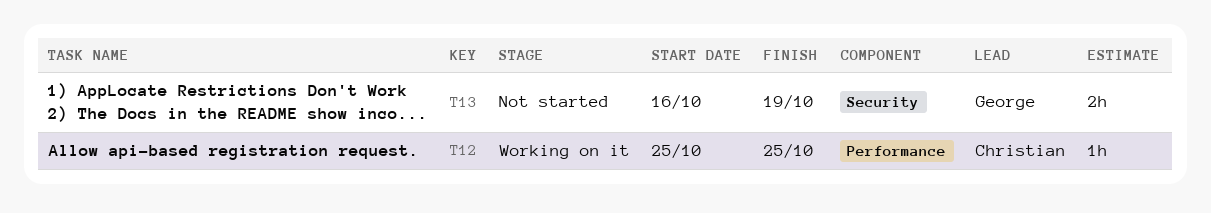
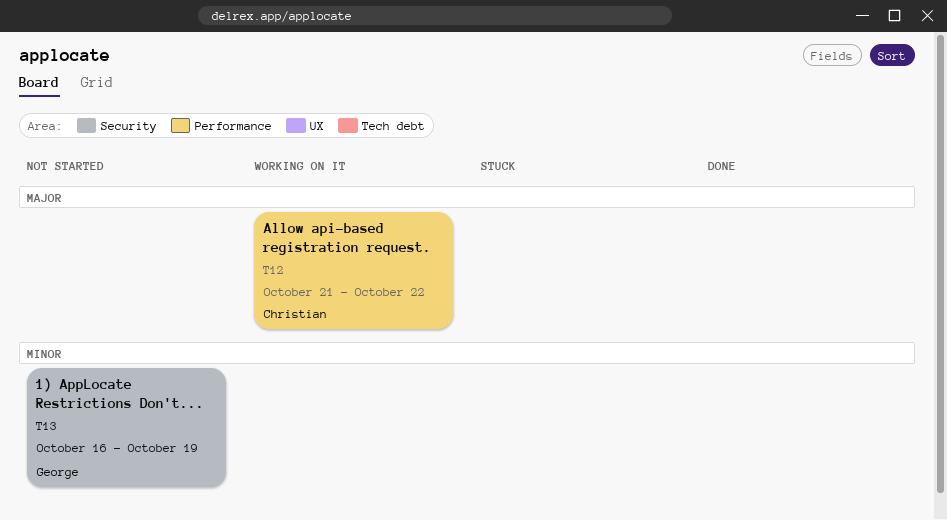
T12, start: Oct 25 -> Oct 21
T12, due: Oct 25 -> Oct 22

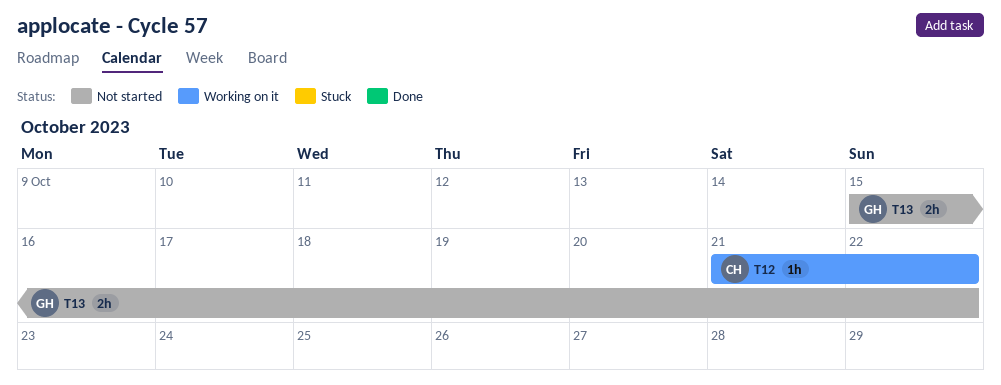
T13, start: Oct 16 -> Oct 15
T13, due: Oct 19 -> Oct 22

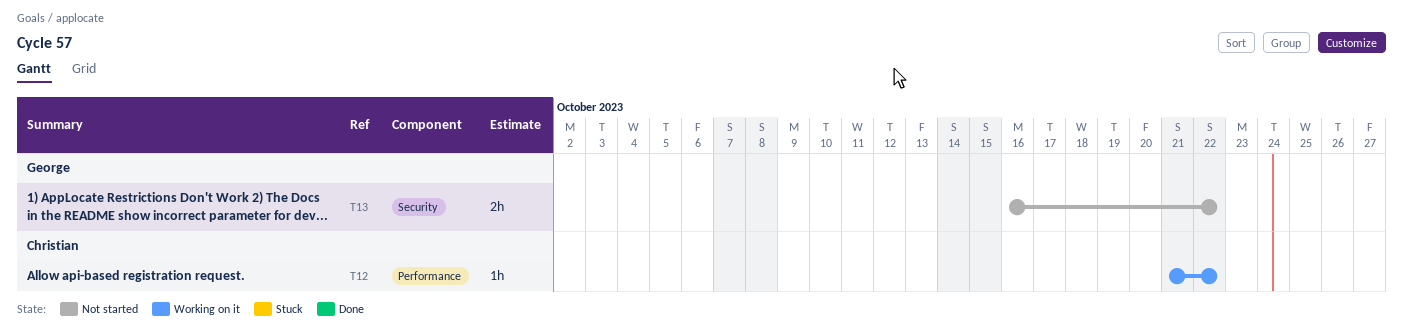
T13, start: Oct 15 -> Oct 16

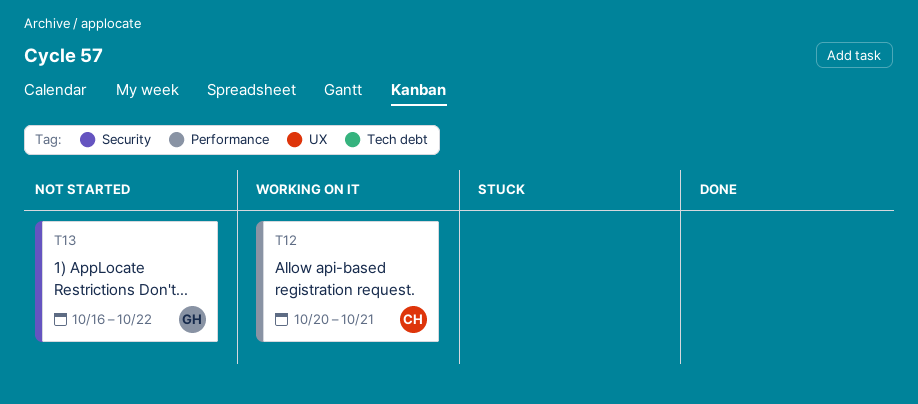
T12, start: Oct 21 -> Oct 20
T12, due: Oct 22 -> Oct 21

